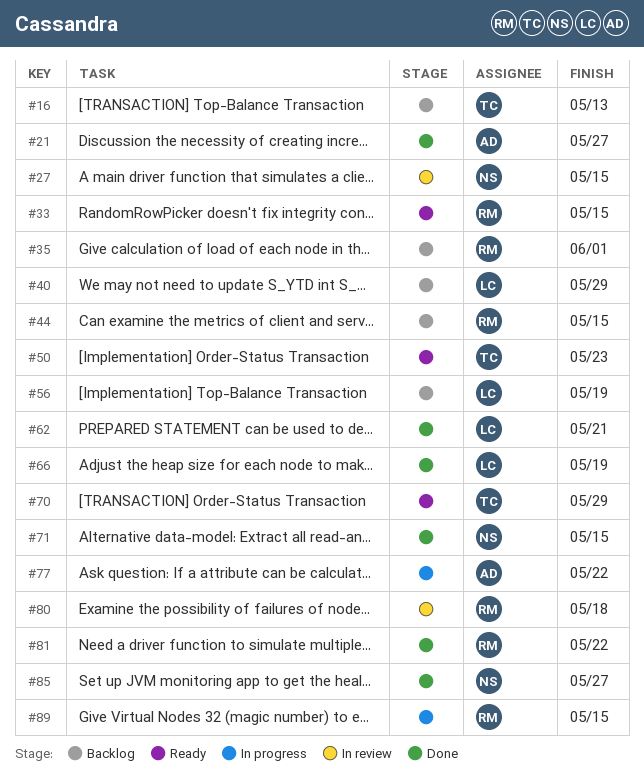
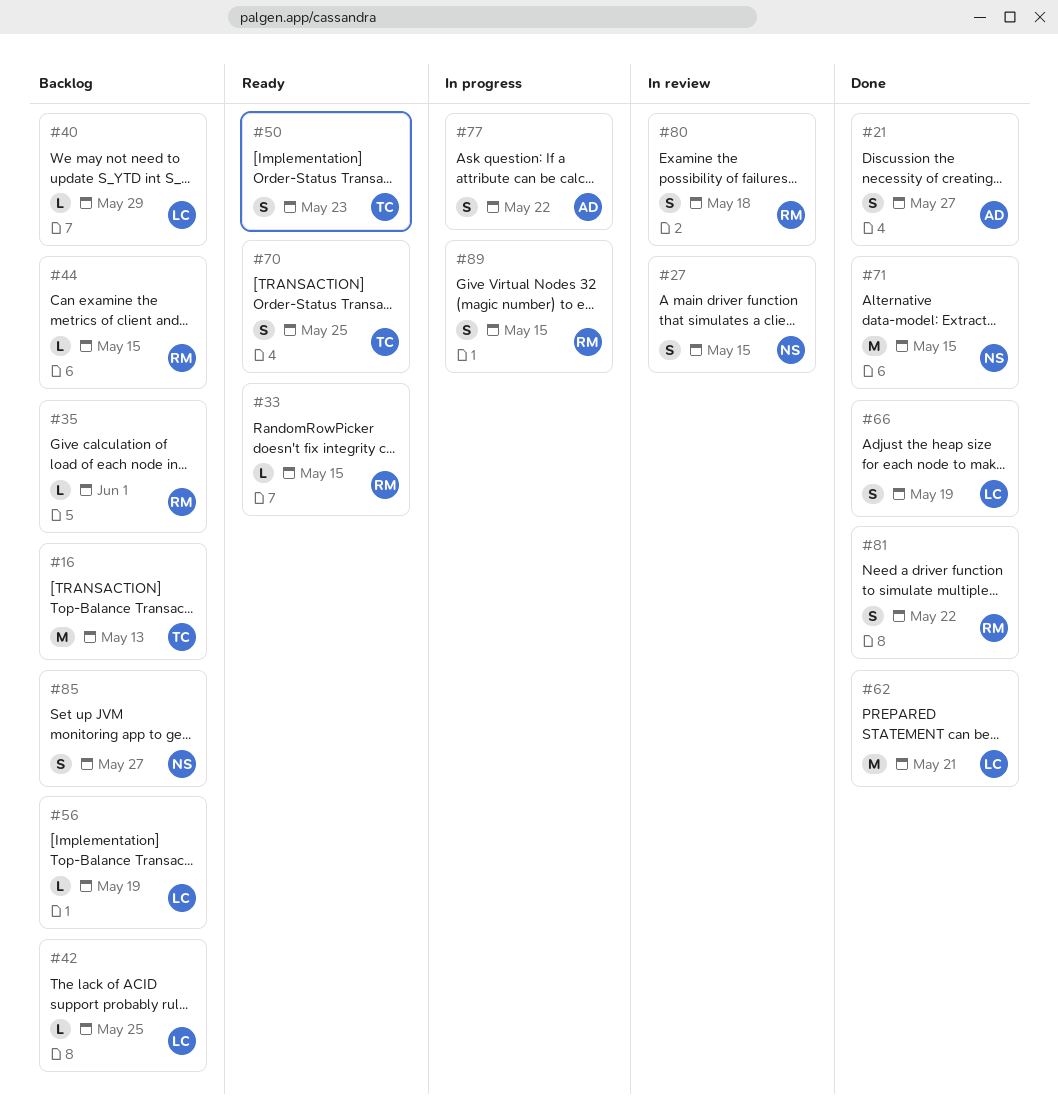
#42: none -> present
#70, due: May 29 -> May 25
#85, status: Done -> Backlog

